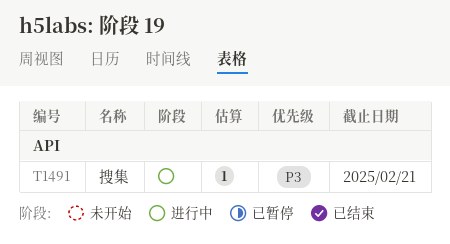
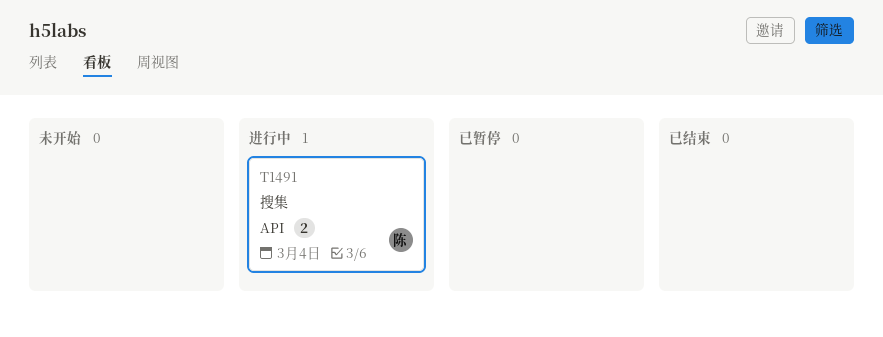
T1491, estimate: 1 -> 2
T1491, due: Feb 21 -> Mar 4

